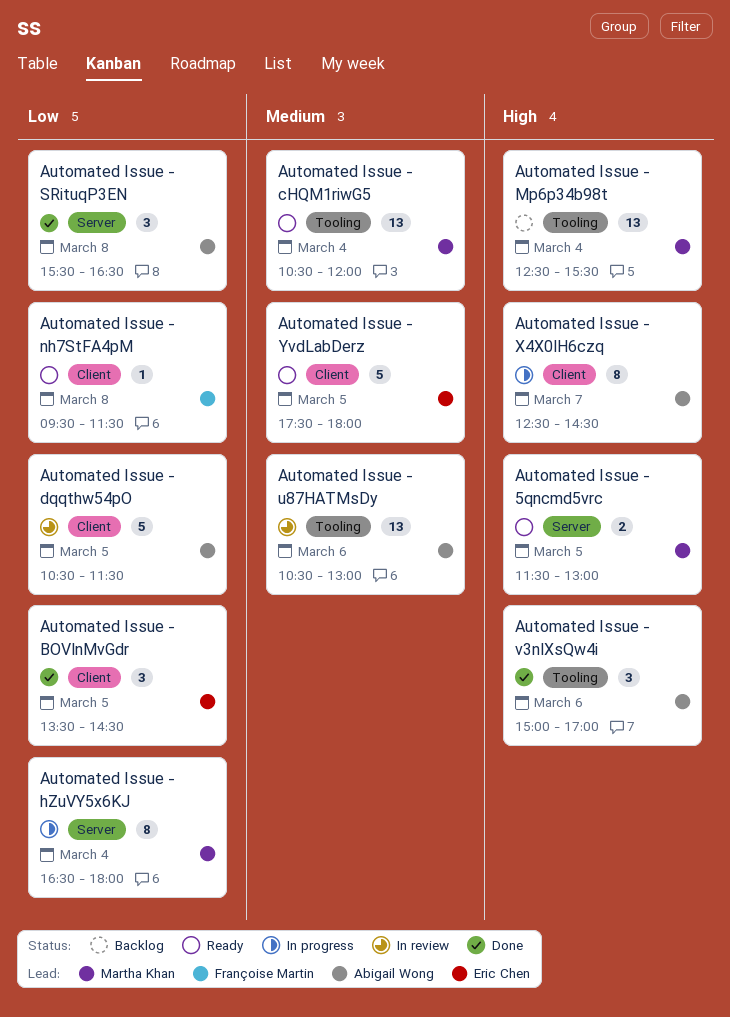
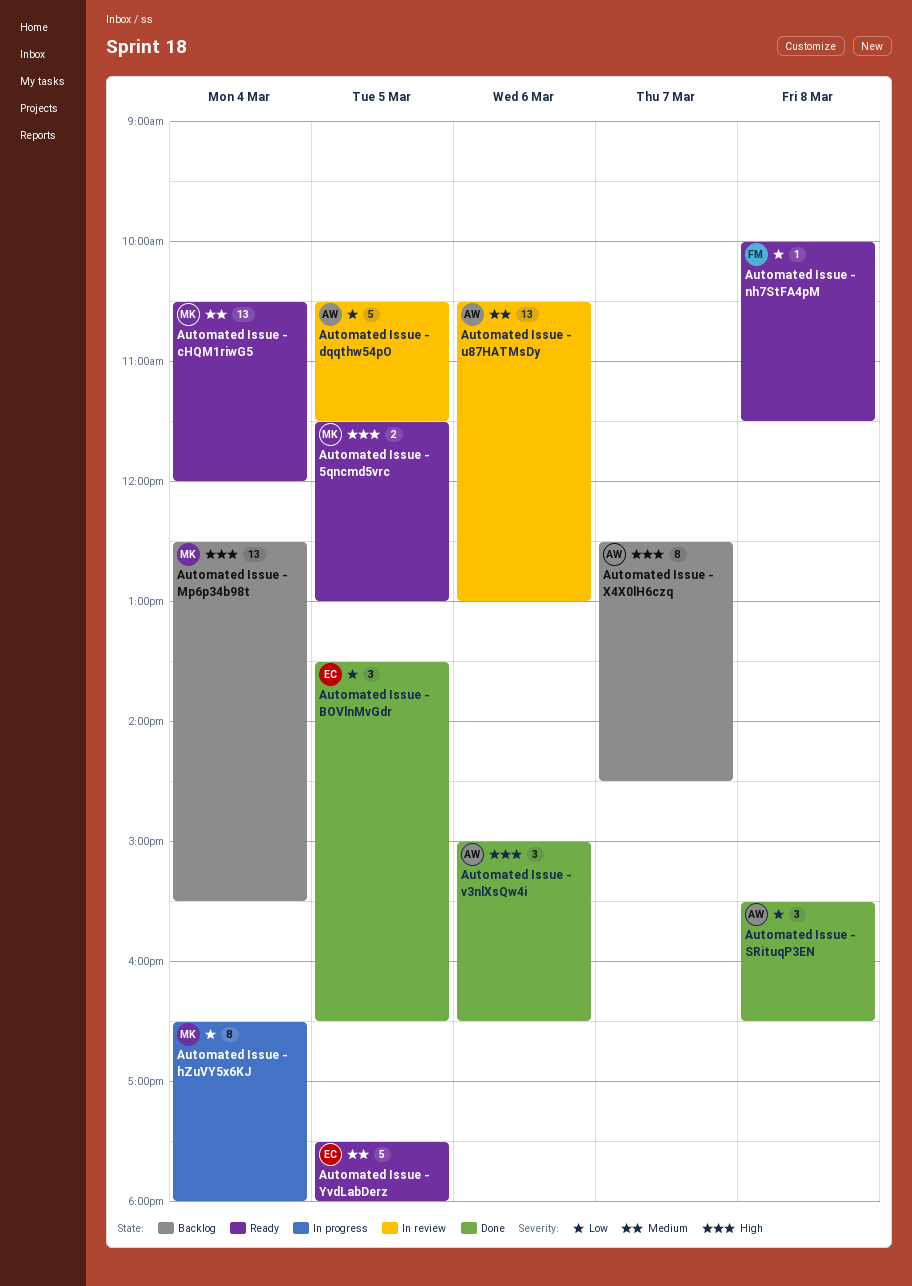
Automated Issue - BOVlnMvGdr, ends: 14:30 -> 16:30
Automated Issue - nh7StFA4pM, begins: 09:30 -> 10:00
Automated Issue - v3nlXsQw4i, ends: 17:00 -> 16:30
Automated Issue - X4X0lH6czq, status: In progress -> Backlog

